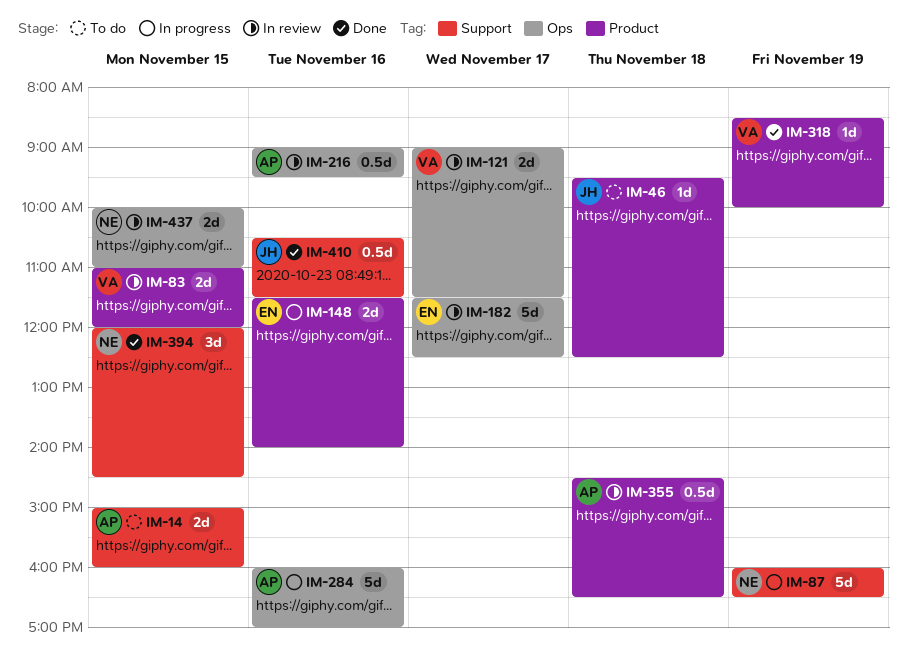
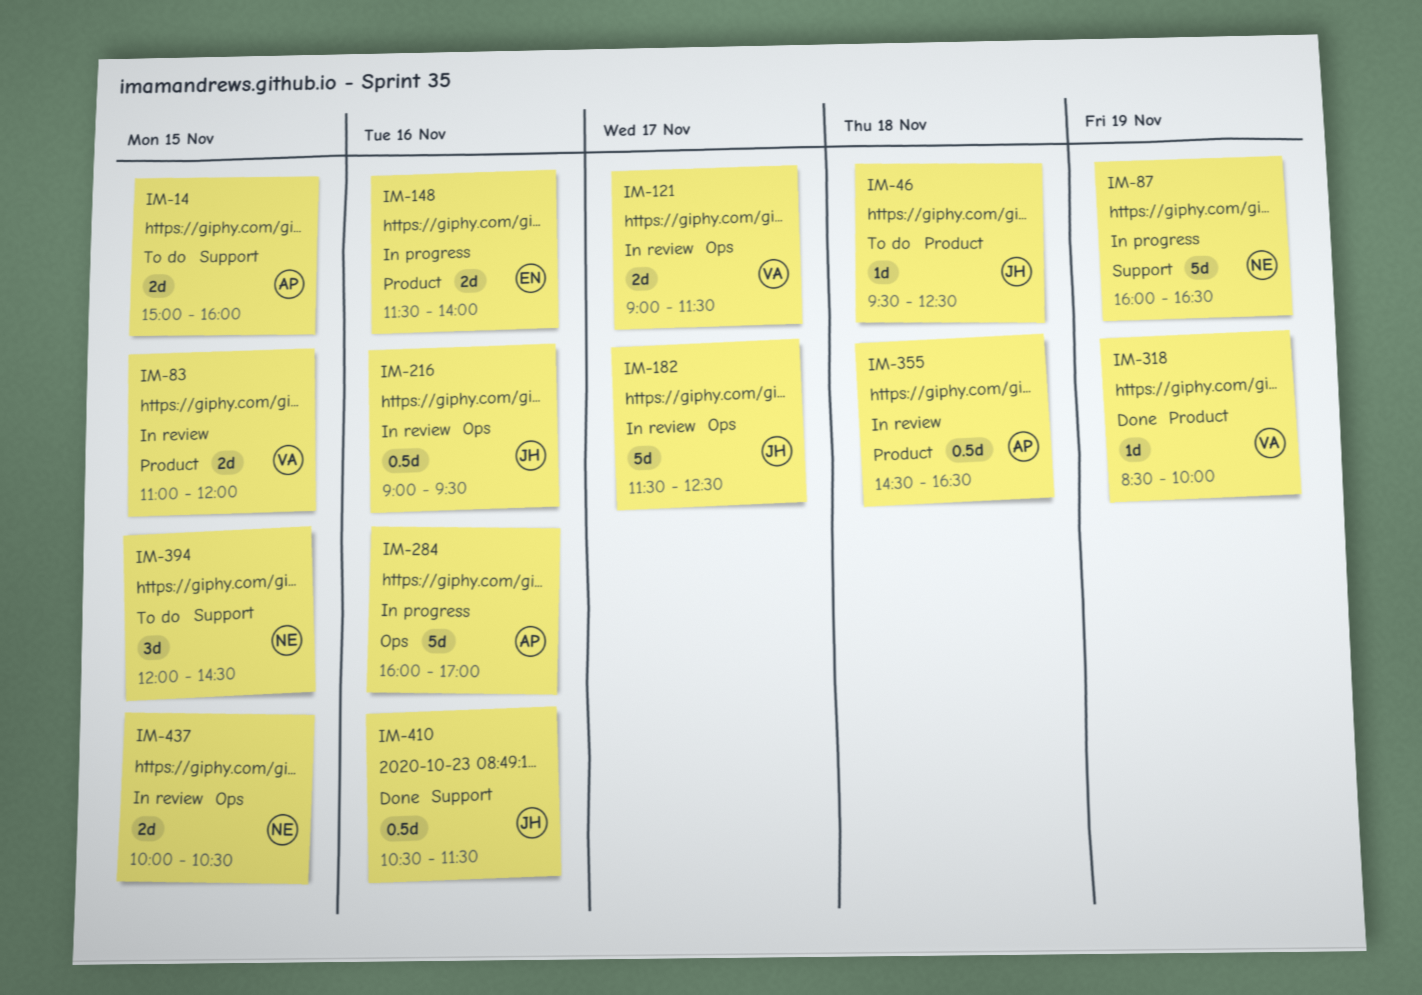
IM-182, owner: EN -> JH
IM-216, owner: AP -> JH
IM-394, status: Done -> To do
IM-437, ends: 11:00 -> 10:30

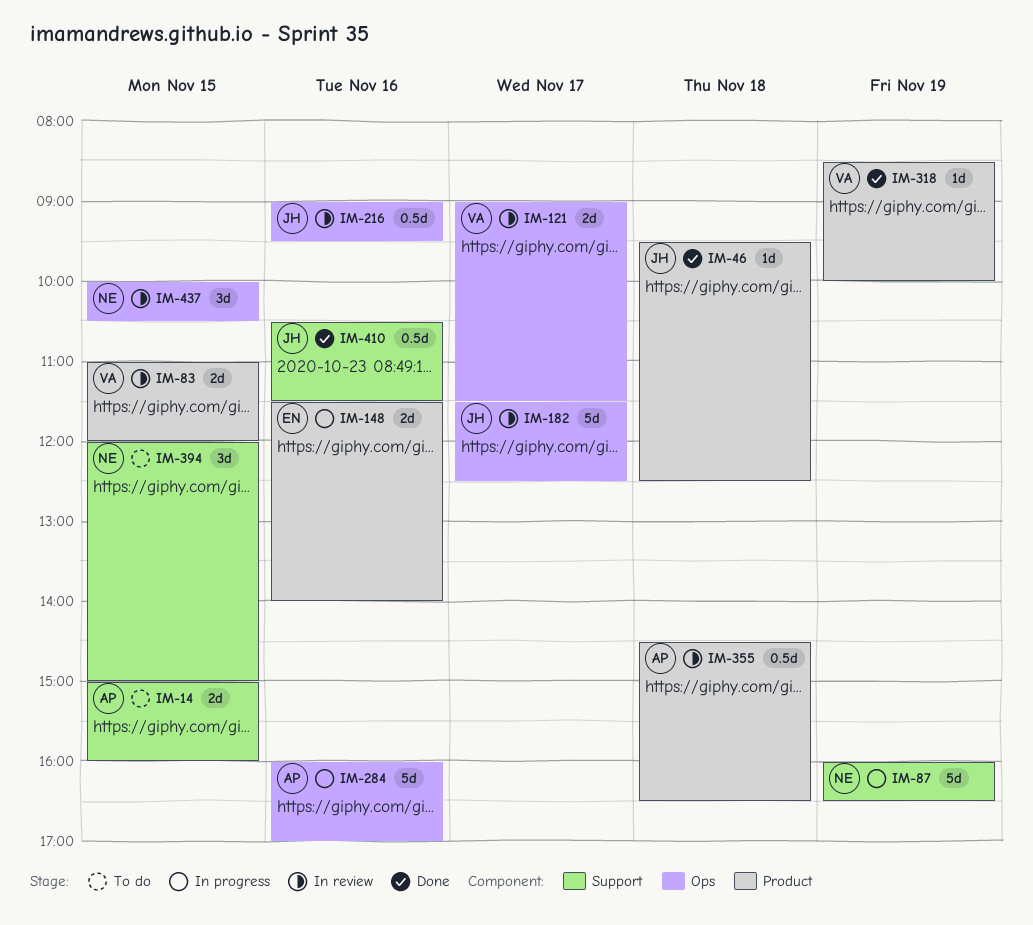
IM-46, status: To do -> Done
IM-394, ends: 14:30 -> 15:00
IM-437, estimate: 2d -> 3d

